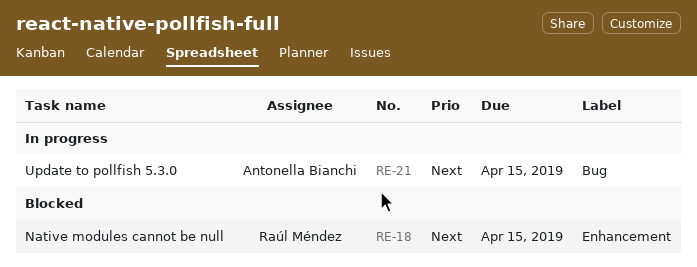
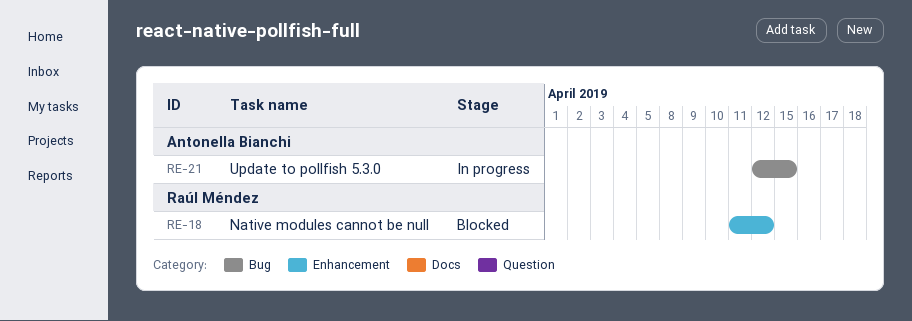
RE-18, due: Apr 15 -> Apr 12

